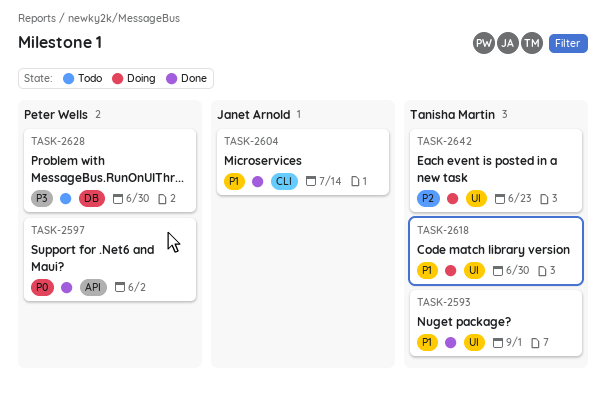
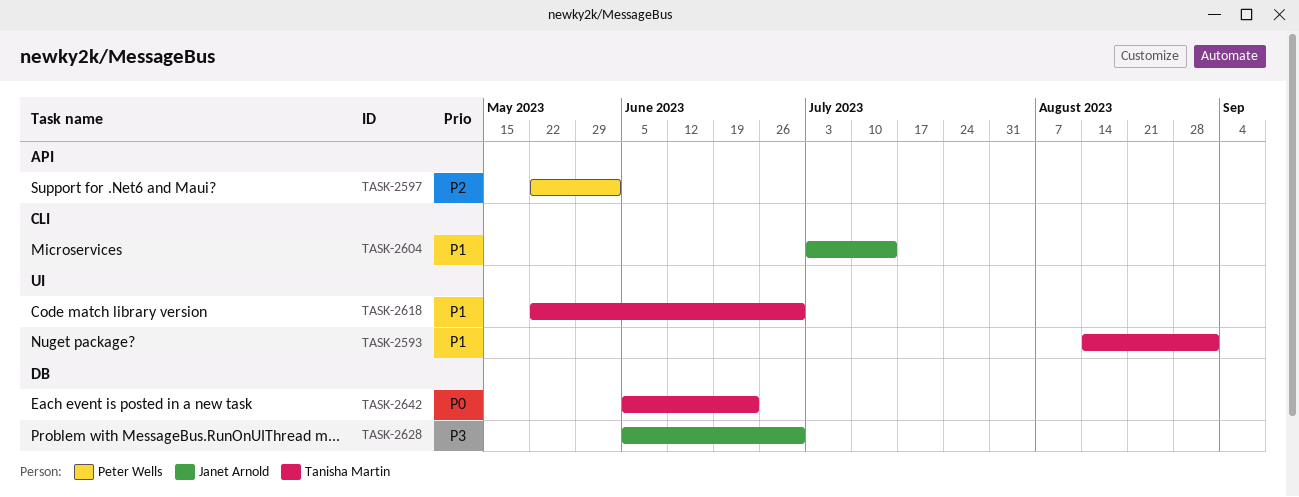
TASK-2597, priority: P0 -> P2
TASK-2628, owner: Peter Wells -> Janet Arnold
TASK-2642, priority: P2 -> P0
TASK-2642, label: UI -> DB

